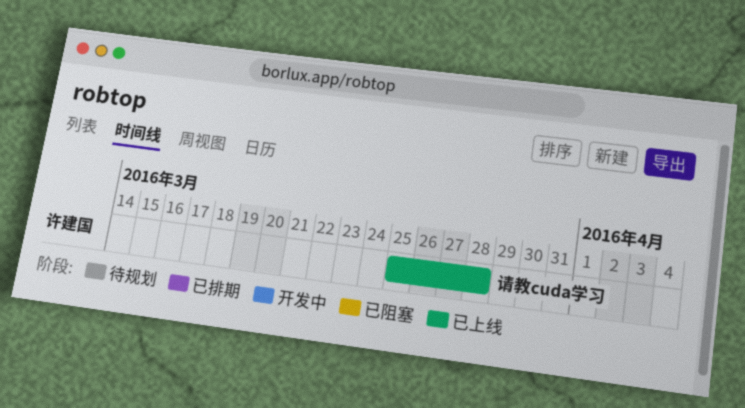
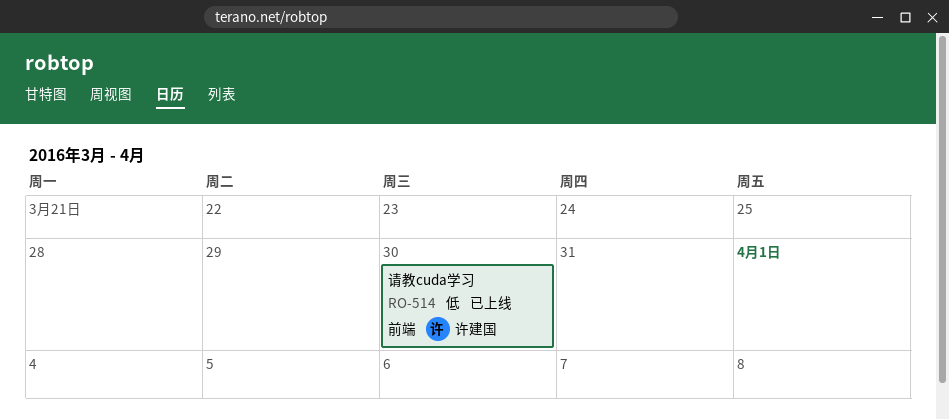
请教cuda学习, due: Mar 28 -> Mar 30

